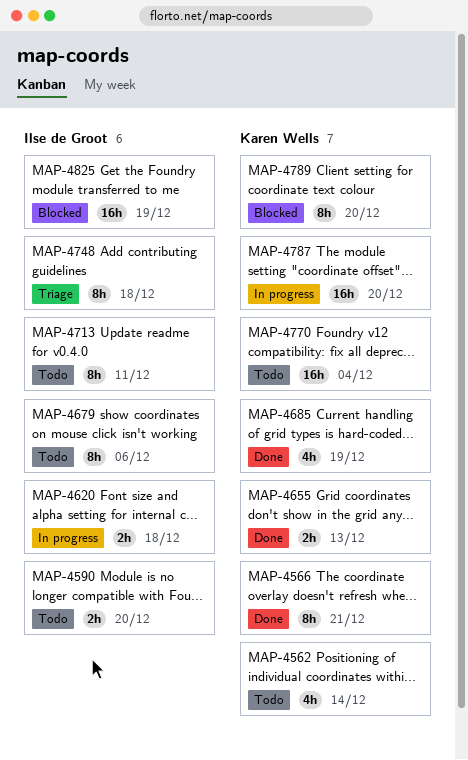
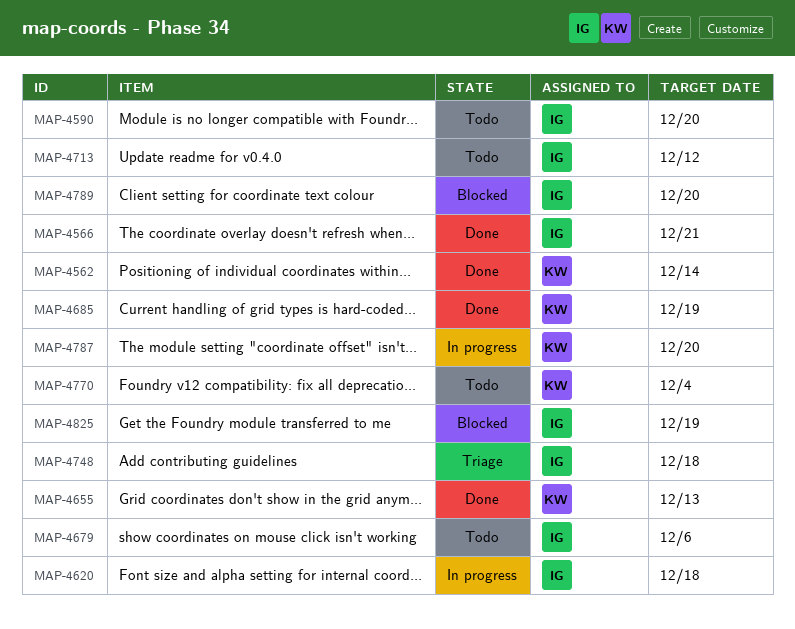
MAP-4562, status: Todo -> Done
MAP-4566, owner: Karen Wells -> Ilse de Groot
MAP-4713, due: Dec 11 -> Dec 12
MAP-4789, owner: Karen Wells -> Ilse de Groot

